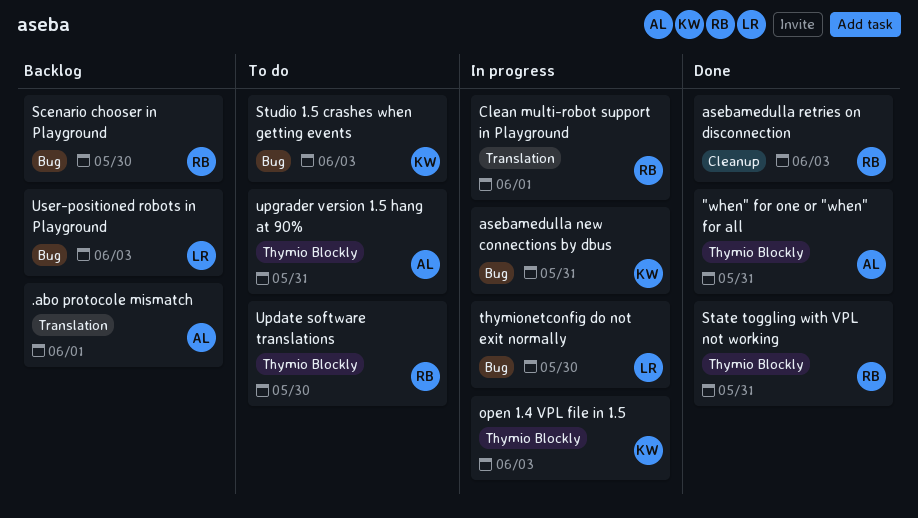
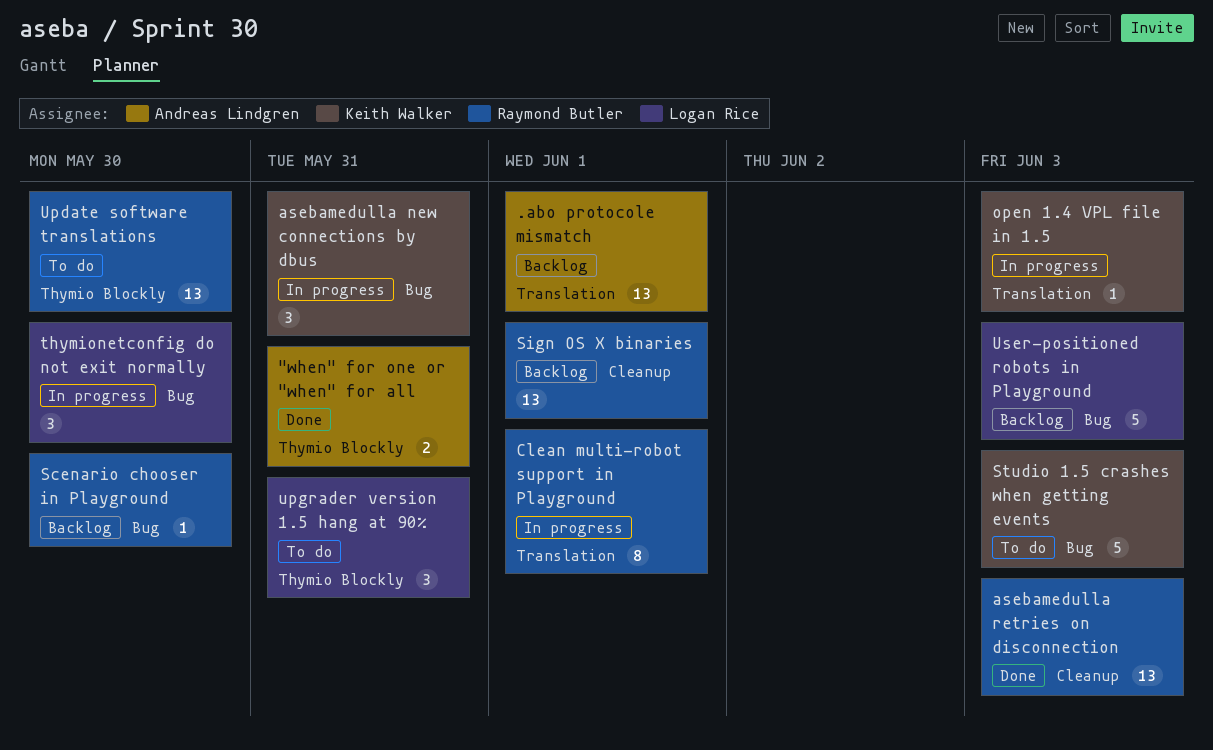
open 1.4 VPL file in 1.5, label: Thymio Blockly -> Translation
Sign OS X binaries: none -> present
State toggling with VPL not working: present -> none
upgrader version 1.5 hang at 90%, owner: Andreas Lindgren -> Logan Rice

